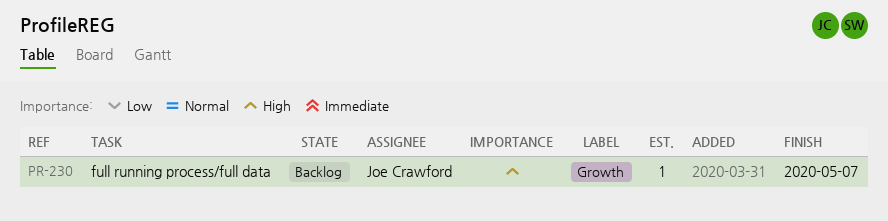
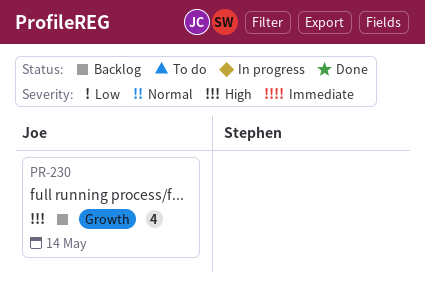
PR-230, estimate: 1 -> 4
PR-230, due: May 7 -> May 14

